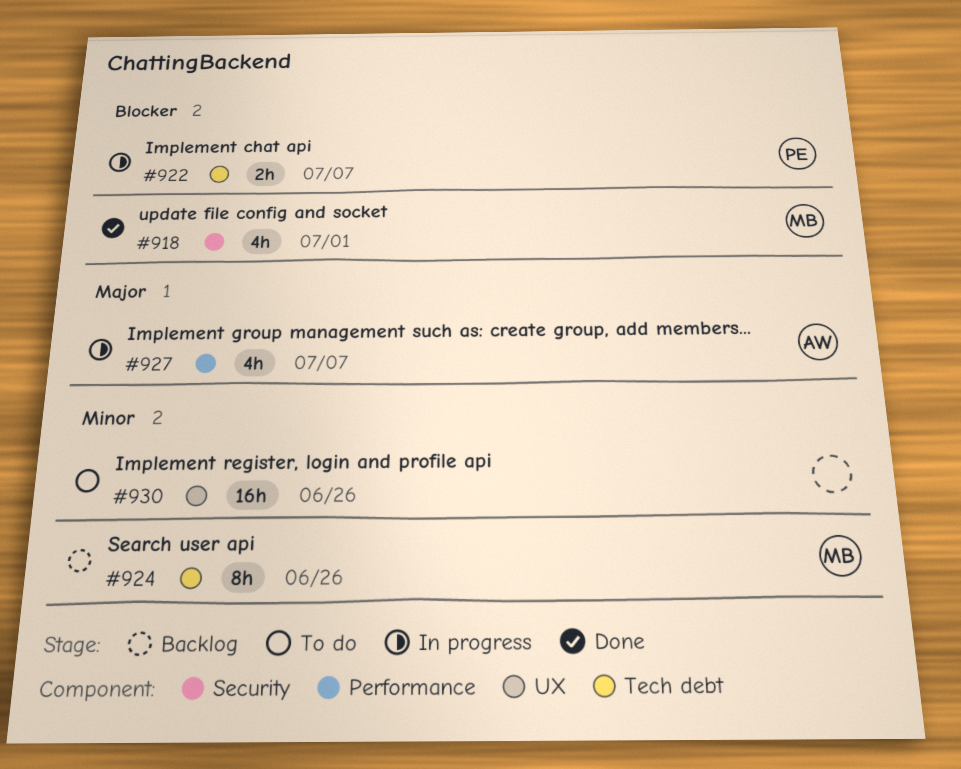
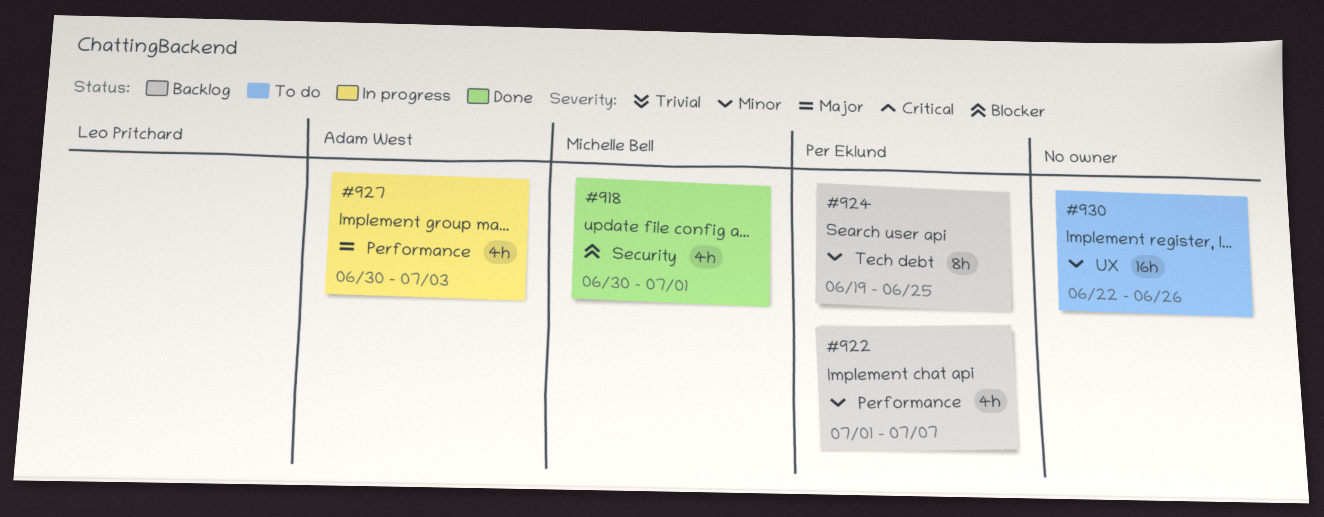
#922, status: In progress -> Backlog
#922, priority: Blocker -> Minor
#922, label: Tech debt -> Performance
#922, estimate: 2h -> 4h
#924, owner: Michelle Bell -> Per Eklund
#924, due: Jun 26 -> Jun 25
#927, due: Jul 7 -> Jul 3

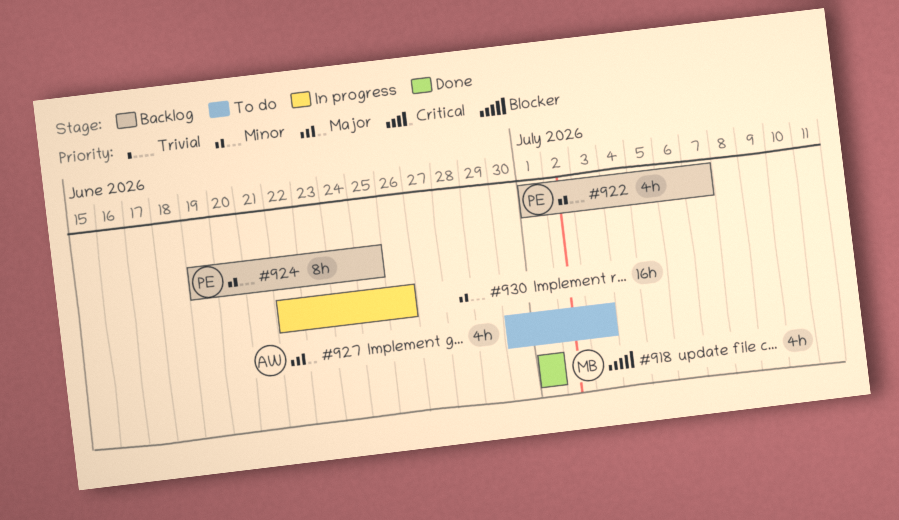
#918, start: Jun 30 -> Jul 1
#927, status: In progress -> To do
#930, status: To do -> In progress

